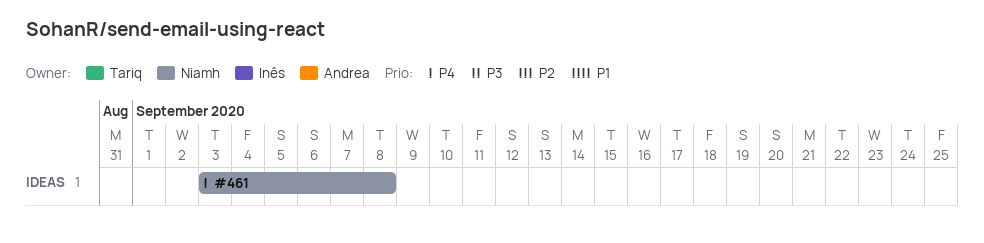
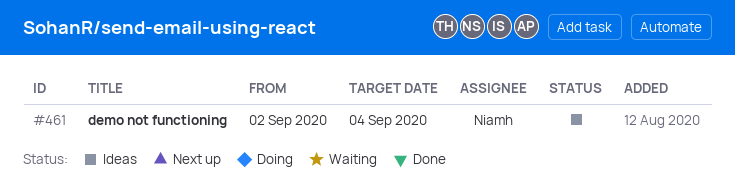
#461, start: Sep 3 -> Sep 2
#461, due: Sep 8 -> Sep 4

